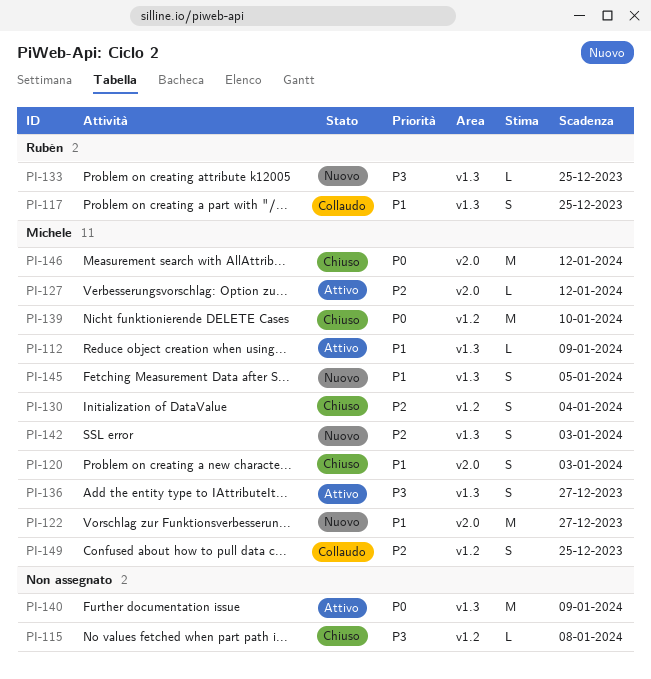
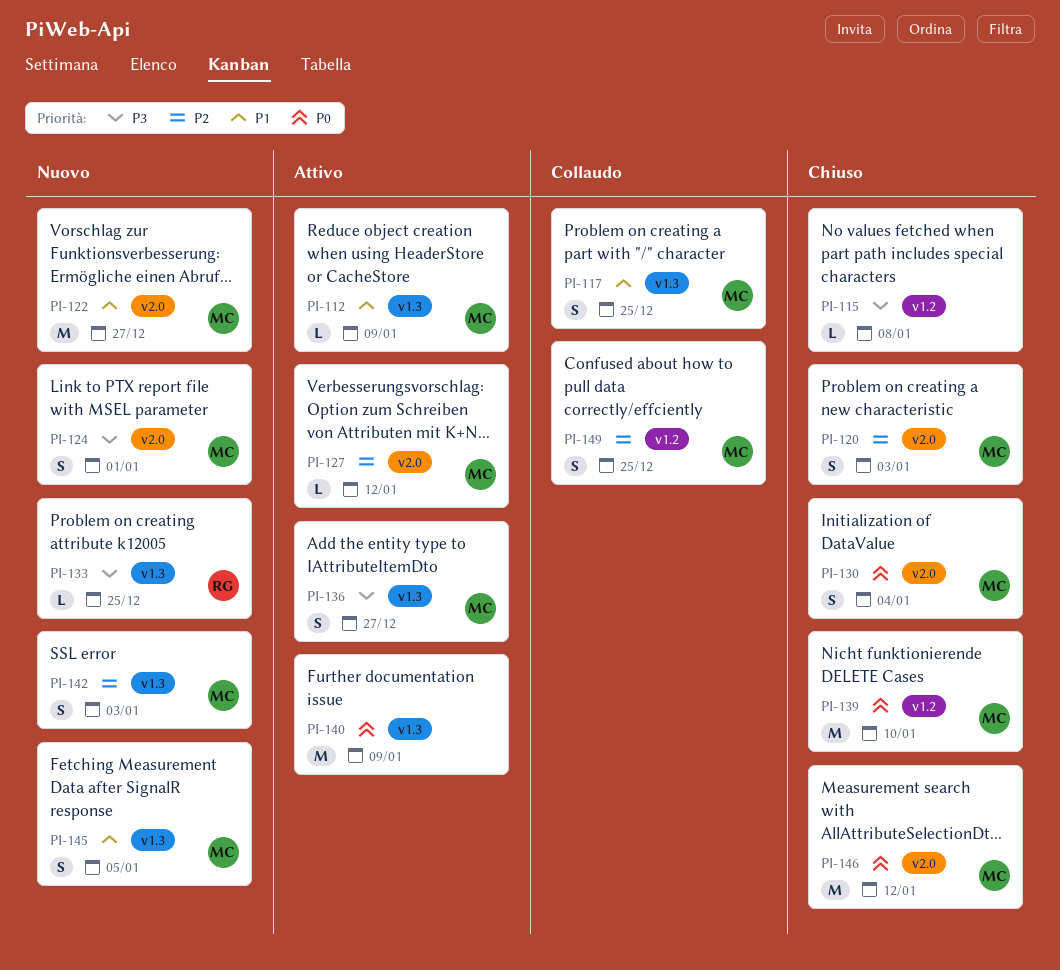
PI-117, owner: Rubén -> Michele
PI-120, priority: P1 -> P2
PI-124: none -> present
PI-130, priority: P2 -> P0
PI-130, label: v1.2 -> v2.0

